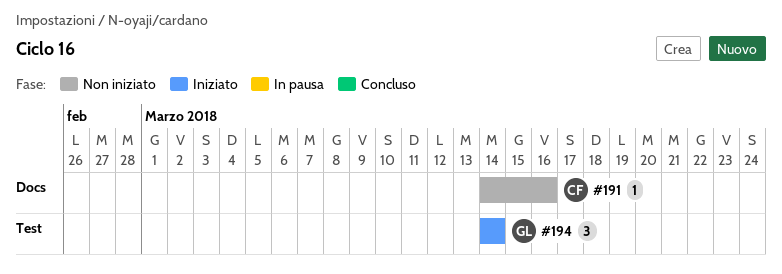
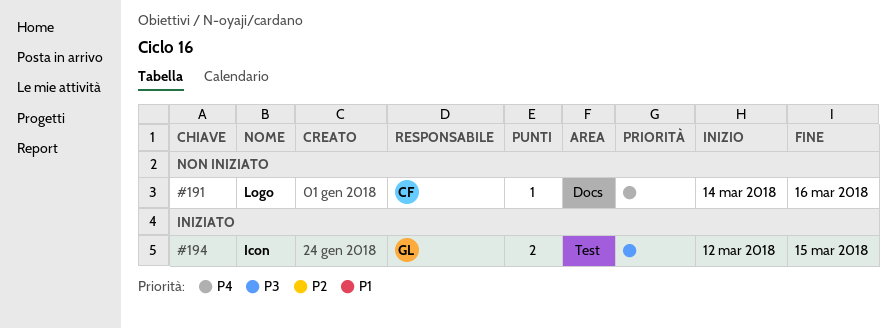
#194, estimate: 3 -> 2
#194, start: Mar 14 -> Mar 12
#194, due: Mar 14 -> Mar 15

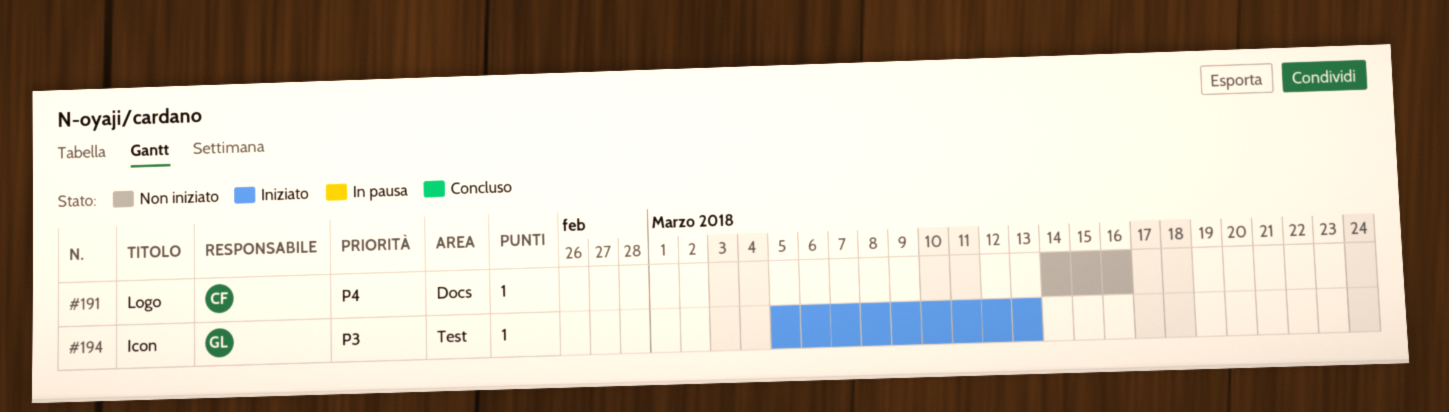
#194, estimate: 2 -> 1
#194, start: Mar 12 -> Mar 5
#194, due: Mar 15 -> Mar 13

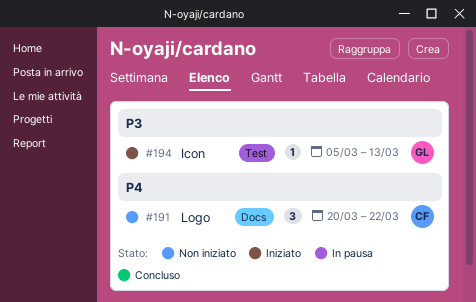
#191, estimate: 1 -> 3
#191, start: Mar 14 -> Mar 20
#191, due: Mar 16 -> Mar 22

